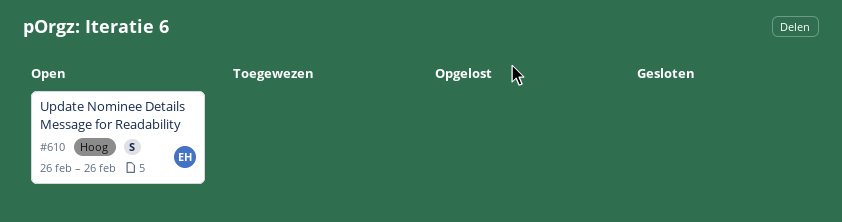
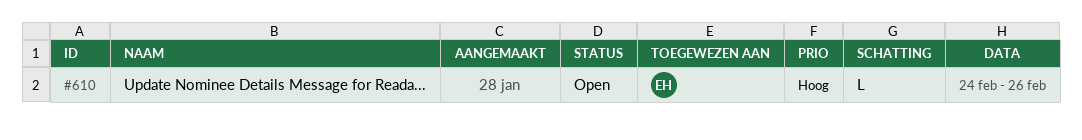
#610, estimate: S -> L
#610, start: Feb 26 -> Feb 24

